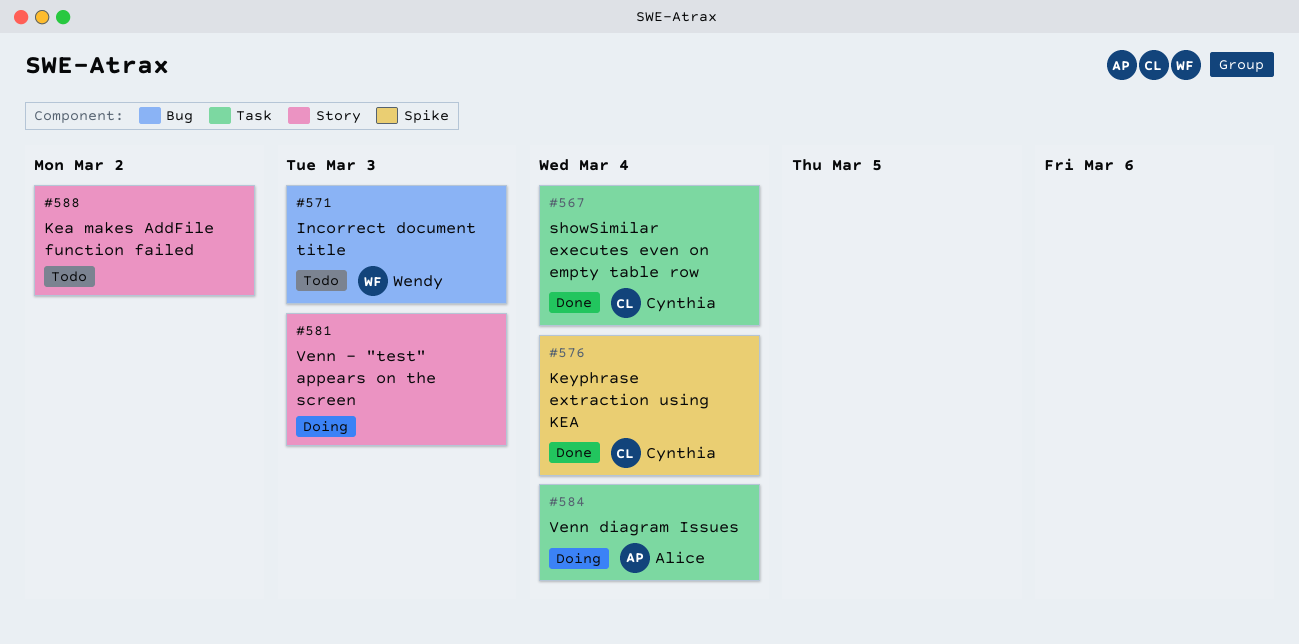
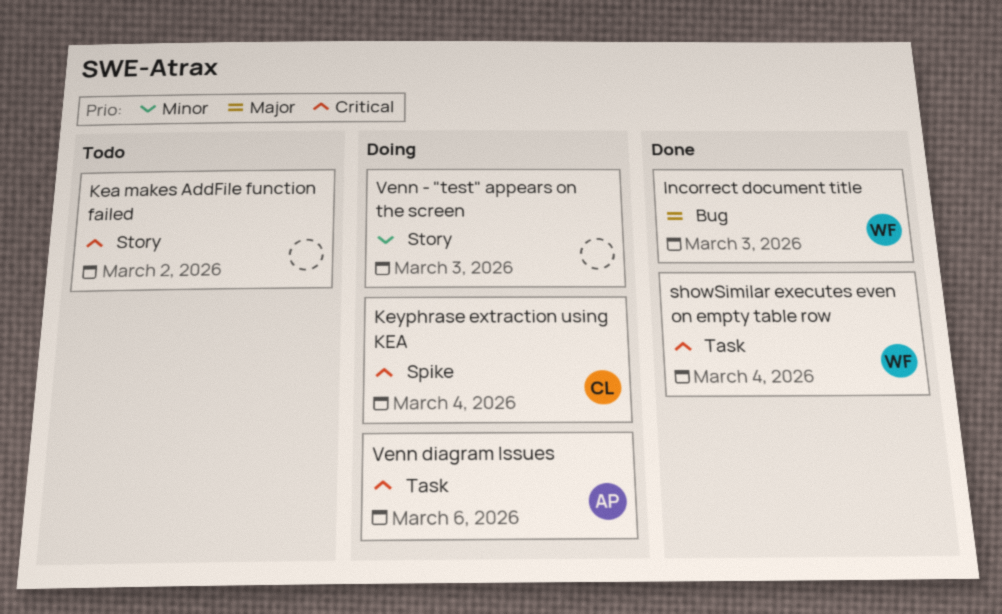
Incorrect document title, status: Todo -> Done
Keyphrase extraction using KEA, status: Done -> Doing
showSimilar executes even on empty table row, owner: Cynthia -> Wendy
Venn diagram Issues, due: Mar 4 -> Mar 6

